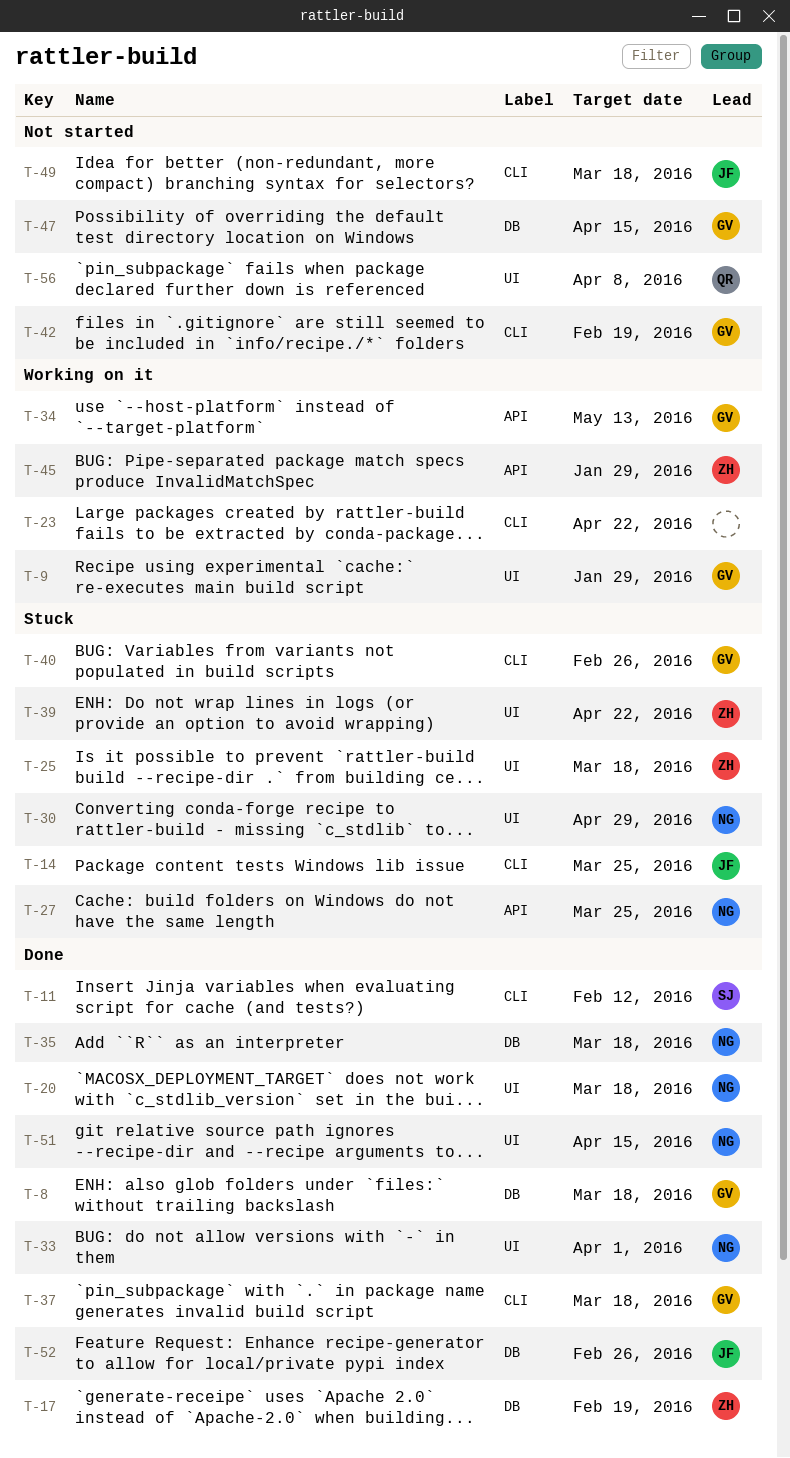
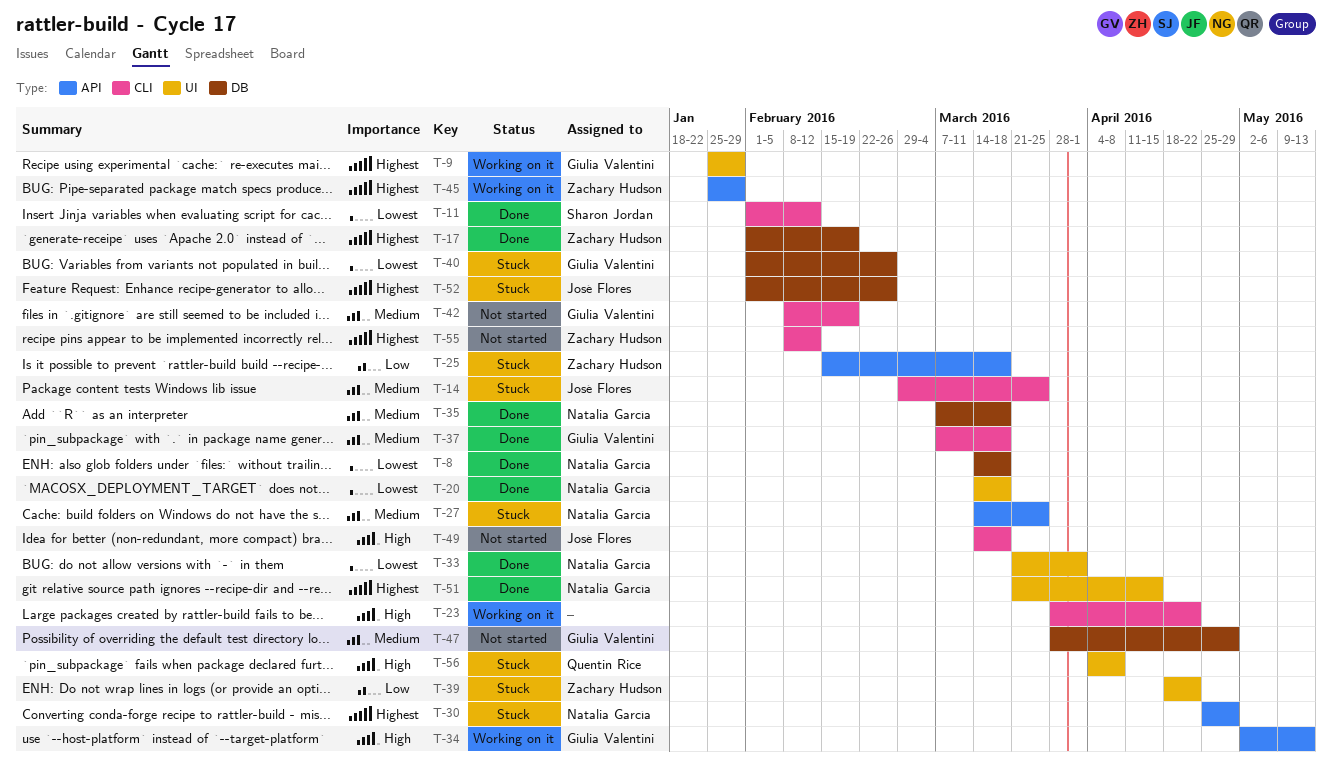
T-8, owner: Giulia Valentini -> Natalia García
T-25, label: UI -> API
T-30, label: UI -> API
T-40, label: CLI -> DB
T-47, due: Apr 15 -> Apr 29
T-52, status: Done -> Stuck
T-55: none -> present
T-56, status: Not started -> Stuck

